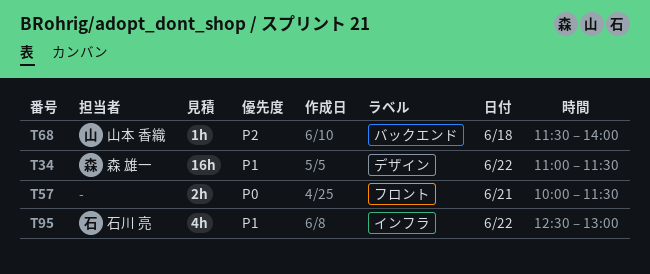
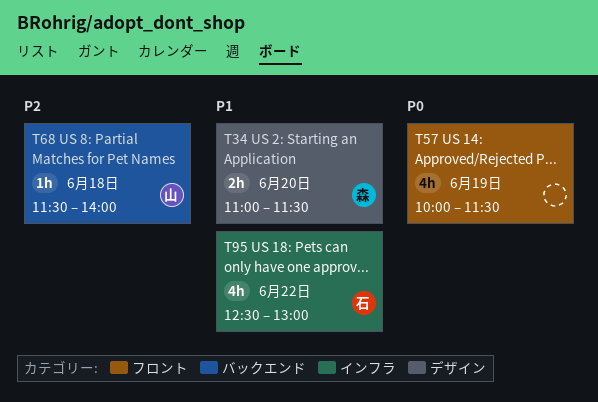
T34, estimate: 16h -> 2h
T34, day: Jun 22 -> Jun 20
T57, estimate: 2h -> 4h
T57, day: Jun 21 -> Jun 19

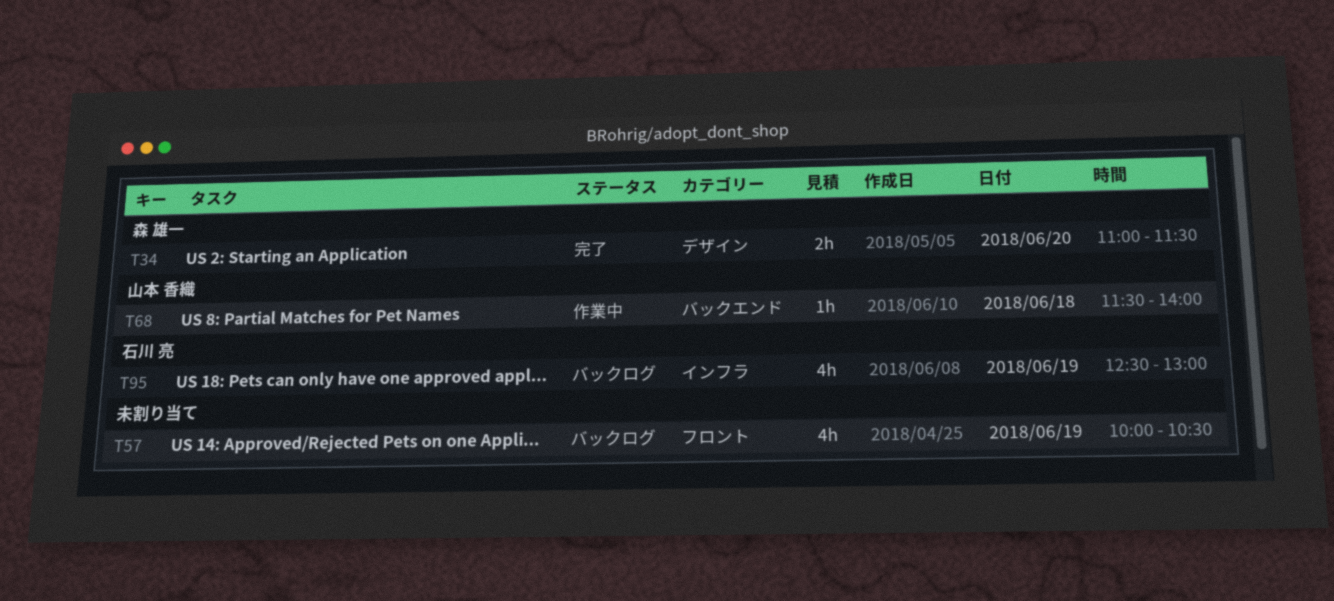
T57, ends: 11:30 -> 10:30
T95, day: Jun 22 -> Jun 19

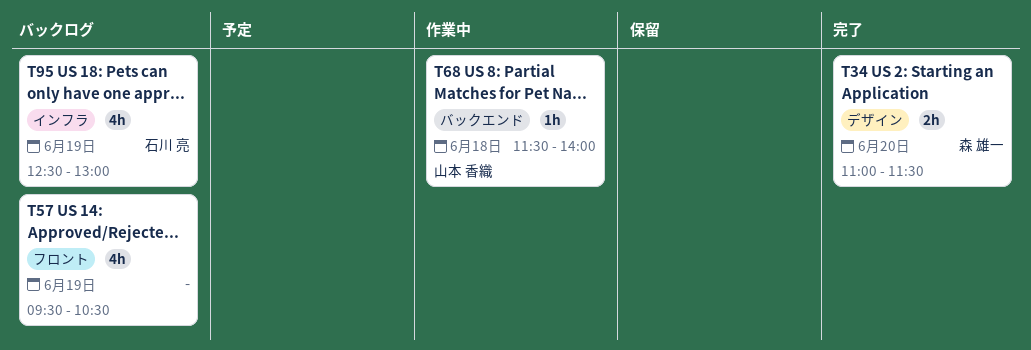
T57, begins: 10:00 -> 09:30

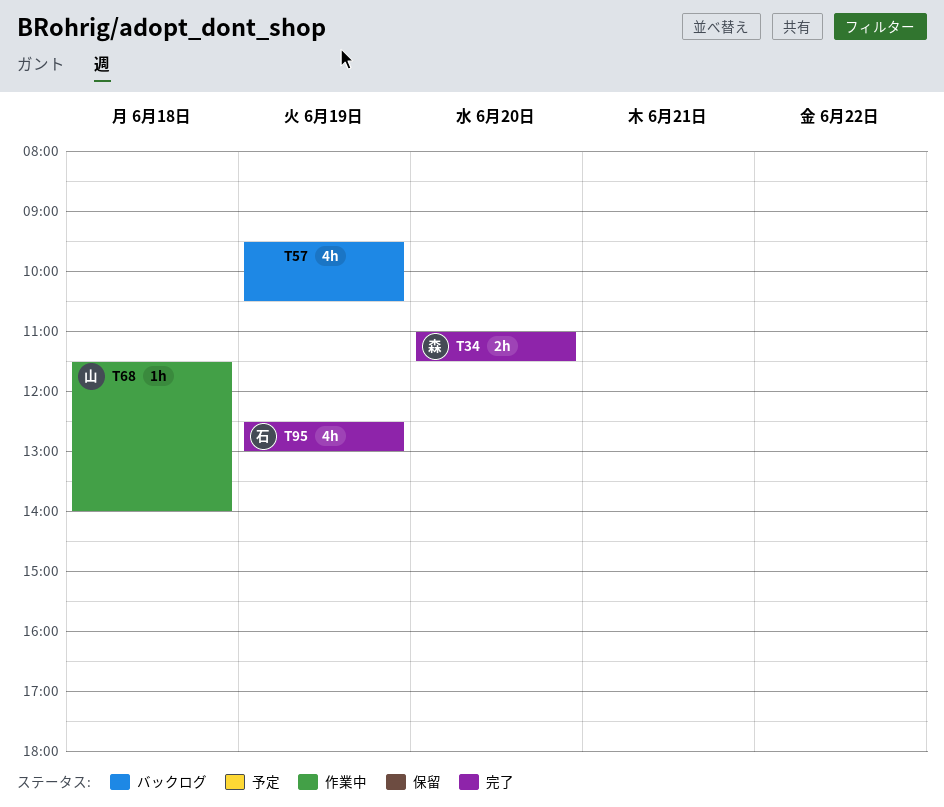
T95, status: バックログ -> 完了

